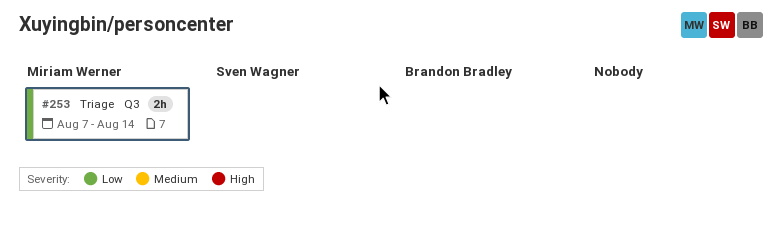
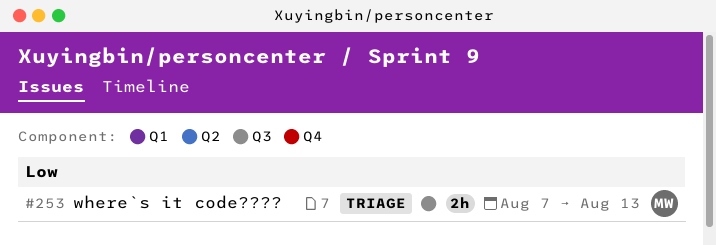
#253, due: Aug 14 -> Aug 13

